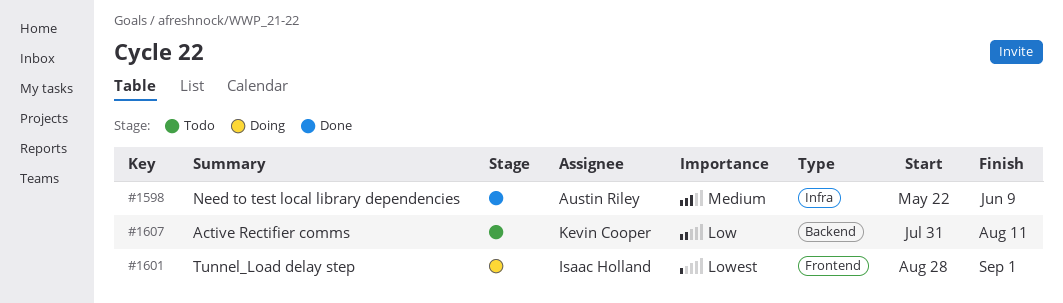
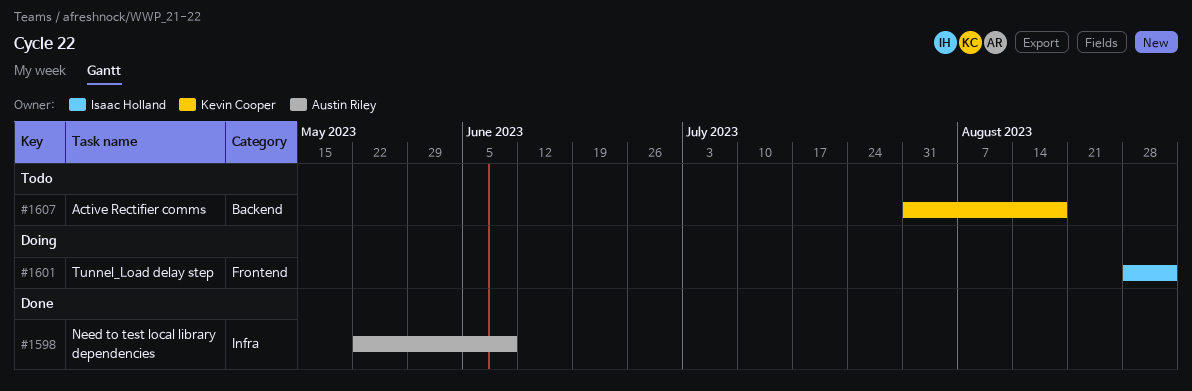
#1607, due: Aug 11 -> Aug 18

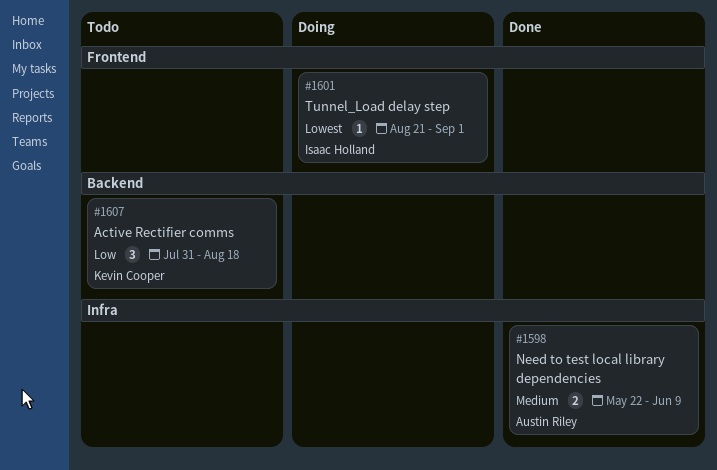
#1601, start: Aug 28 -> Aug 21

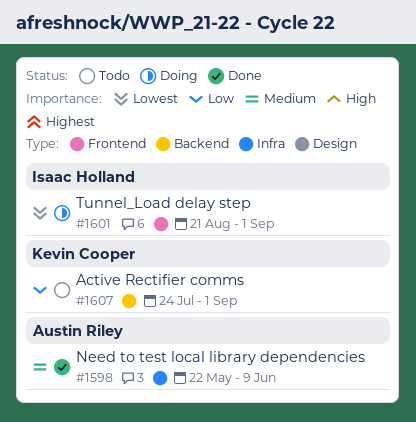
#1607, start: Jul 31 -> Jul 24
#1607, due: Aug 18 -> Sep 1

